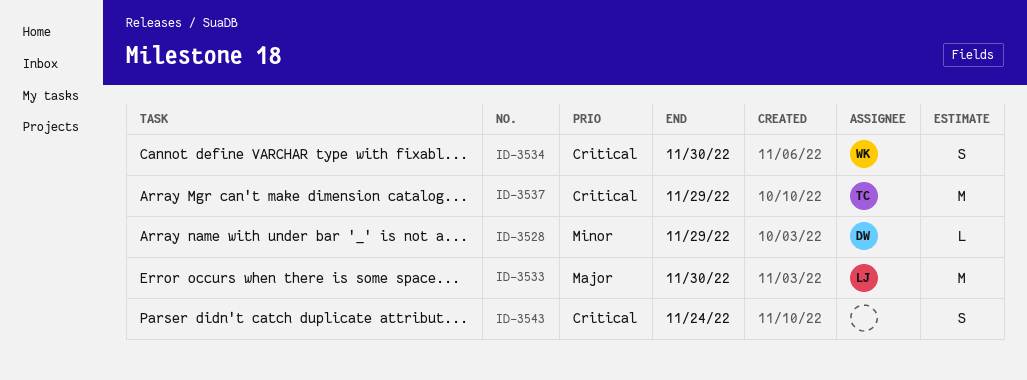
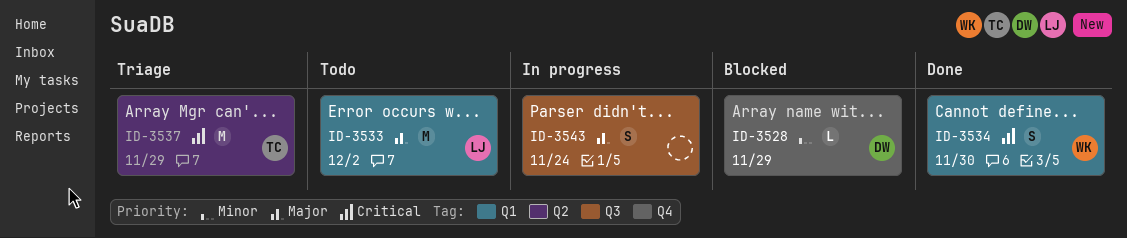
ID-3533, due: Nov 30 -> Dec 2
ID-3543, priority: Critical -> Major

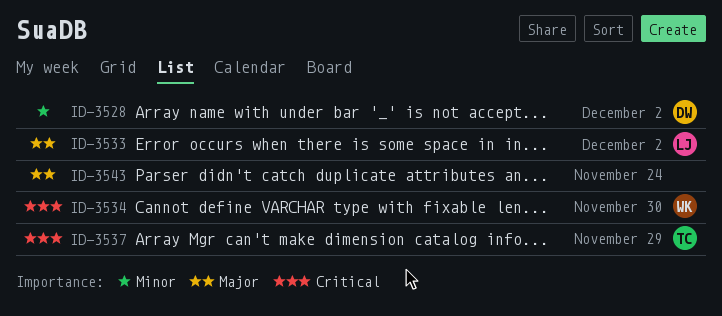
ID-3528, due: Nov 29 -> Dec 2

